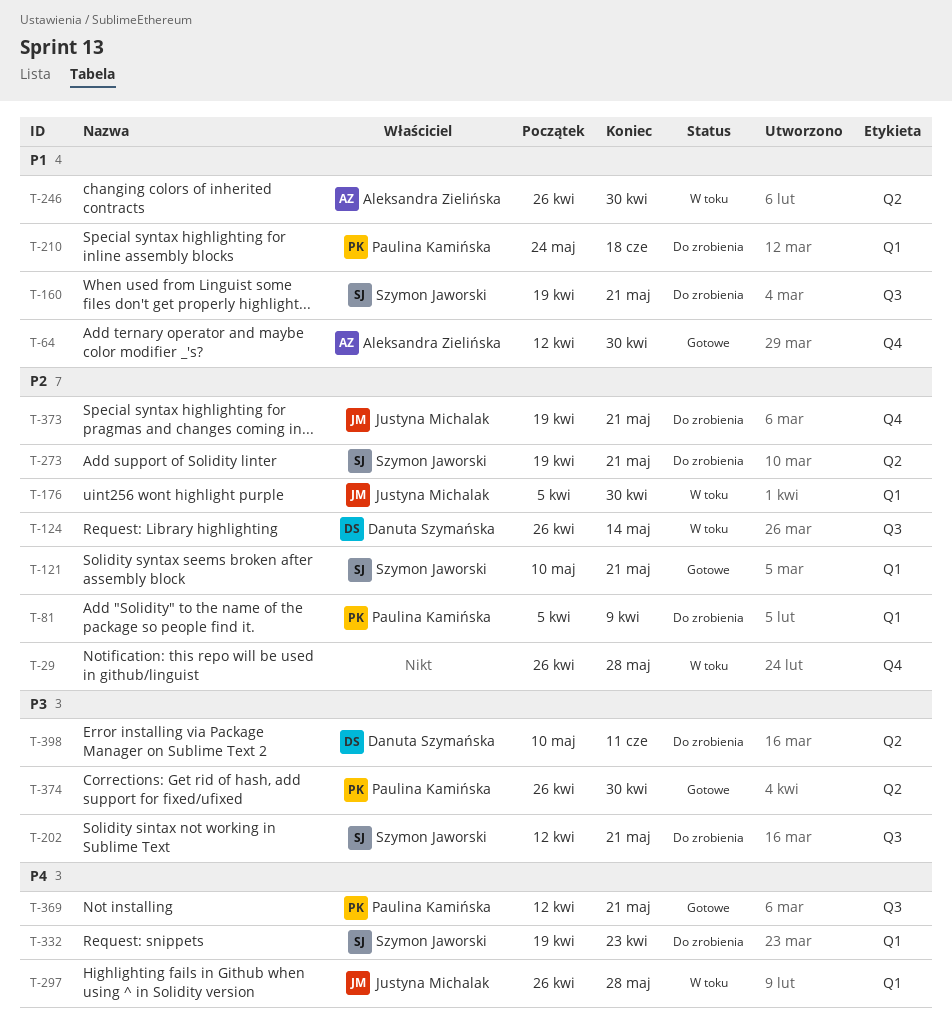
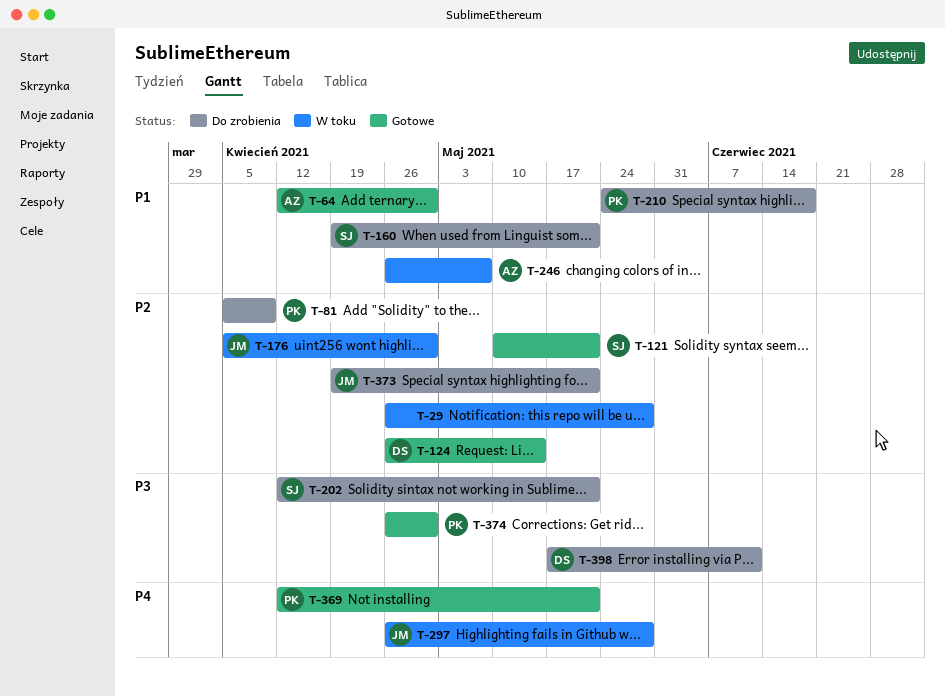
T-124, status: W toku -> Gotowe
T-246, due: Apr 30 -> May 7
T-273: present -> none
T-332: present -> none
T-398, start: May 10 -> May 17

